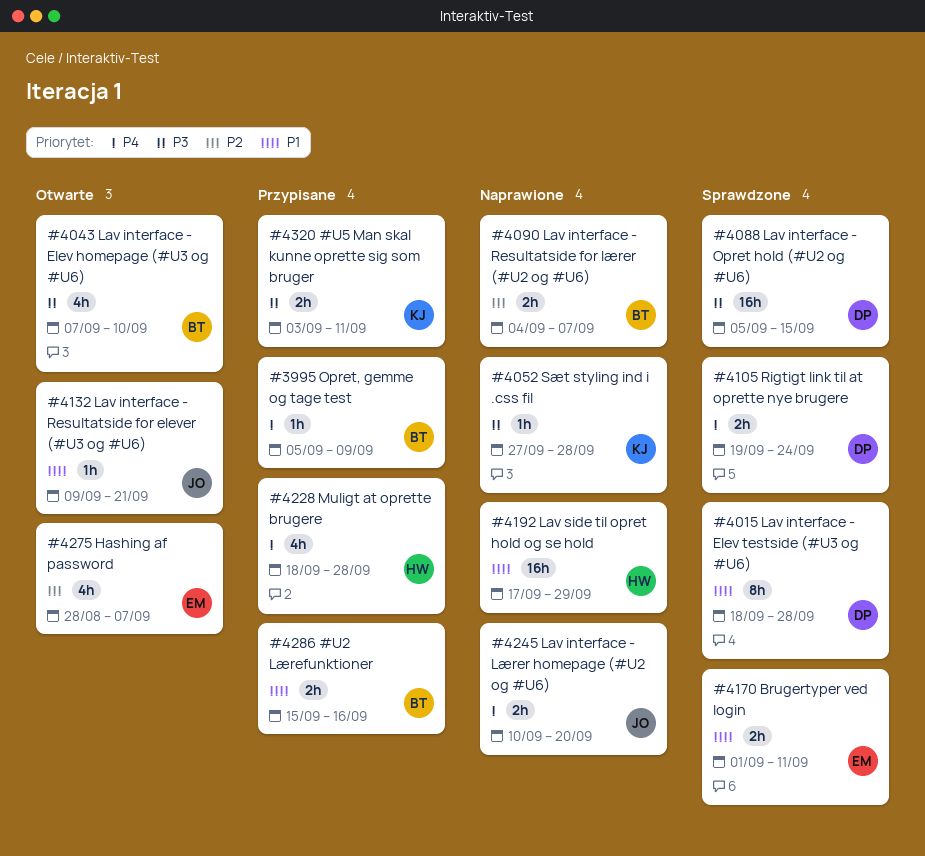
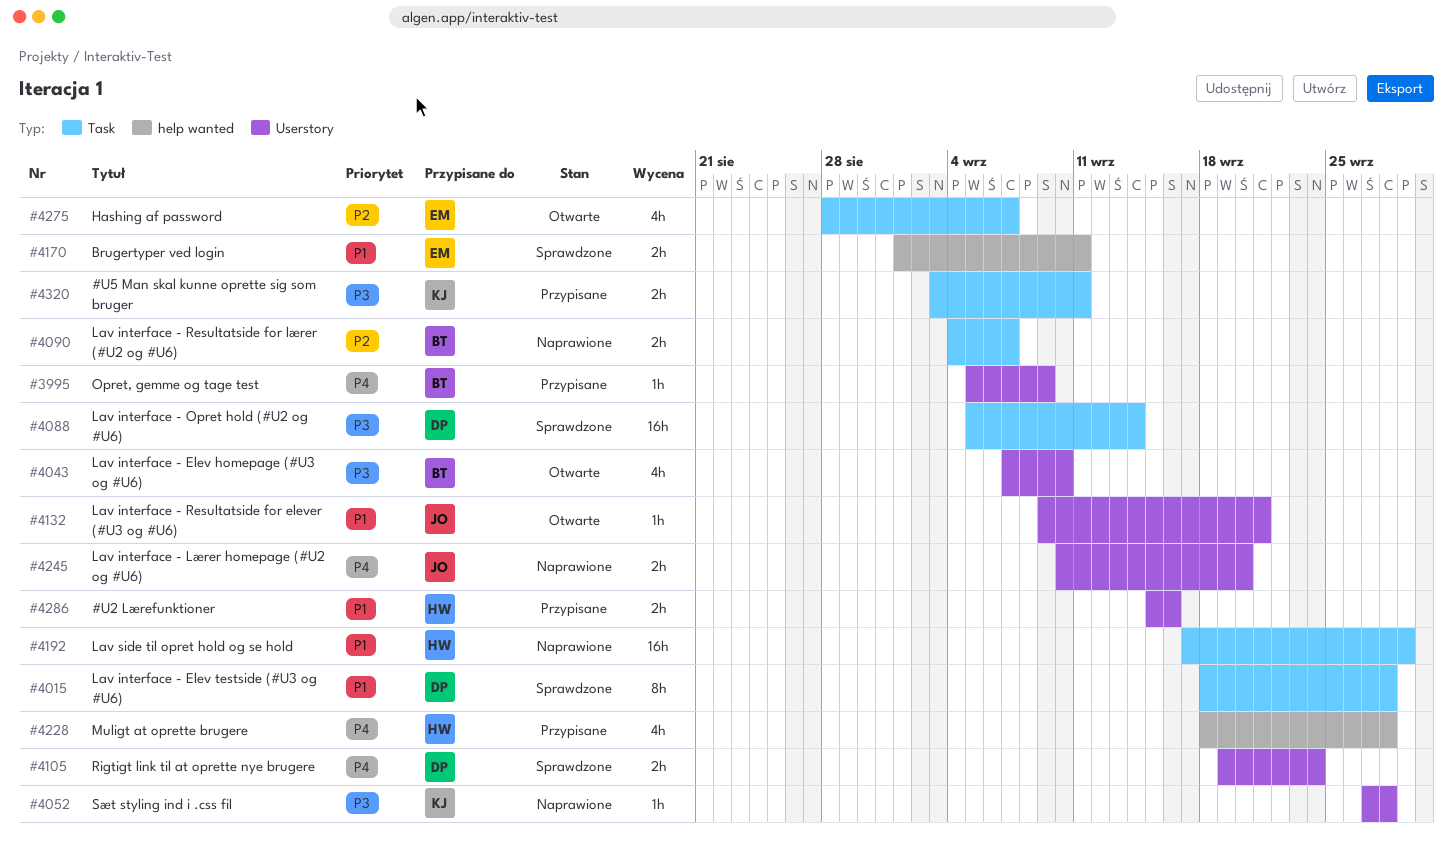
#4088, due: Sep 15 -> Sep 14
#4286, owner: BT -> HW

